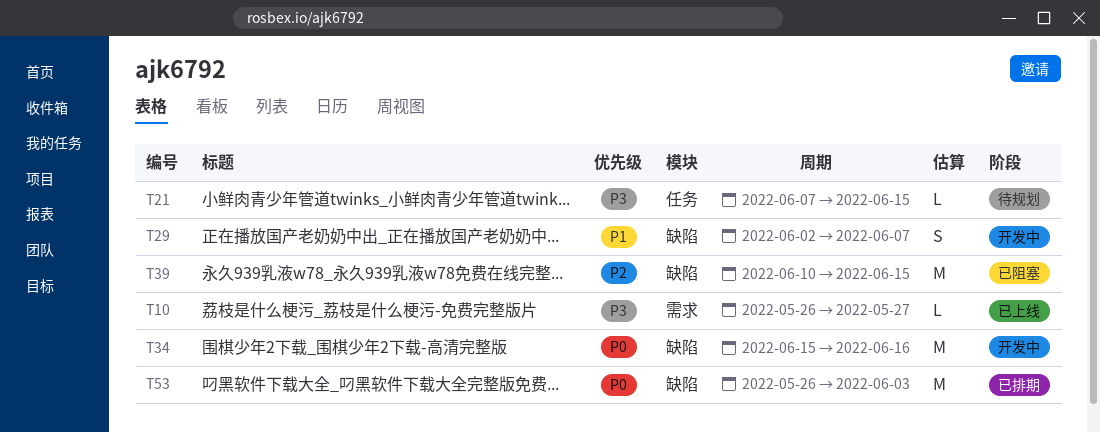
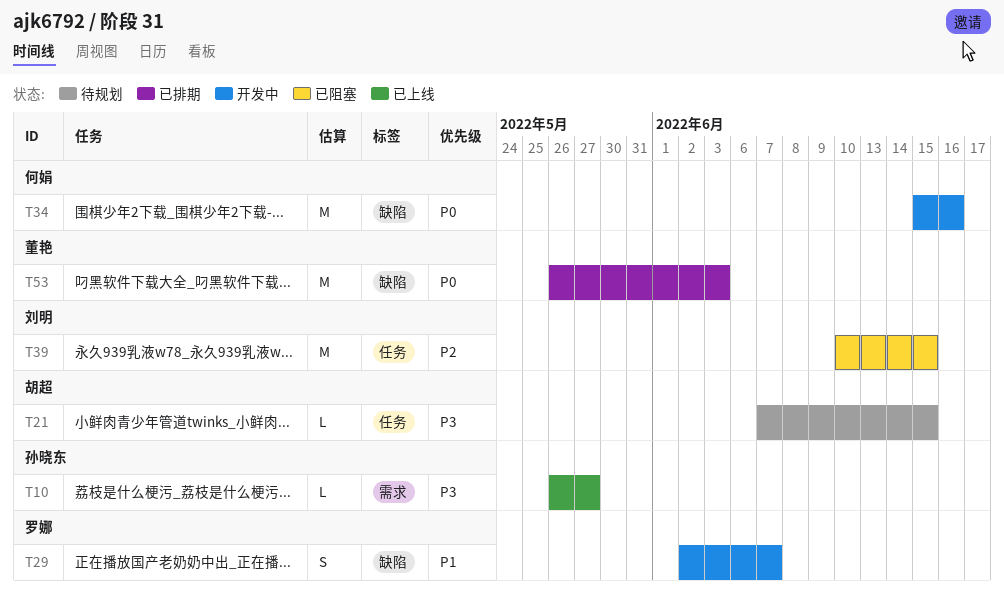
T39, label: 缺陷 -> 任务

